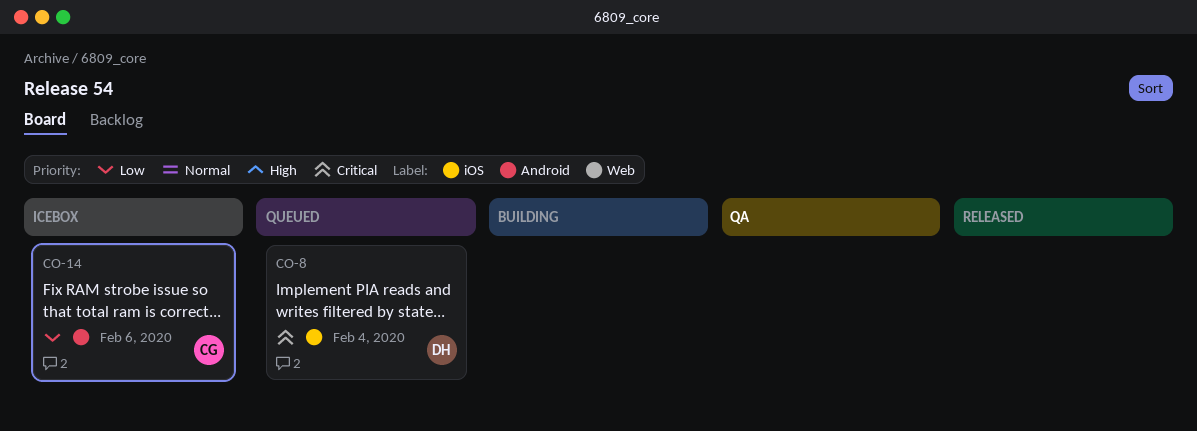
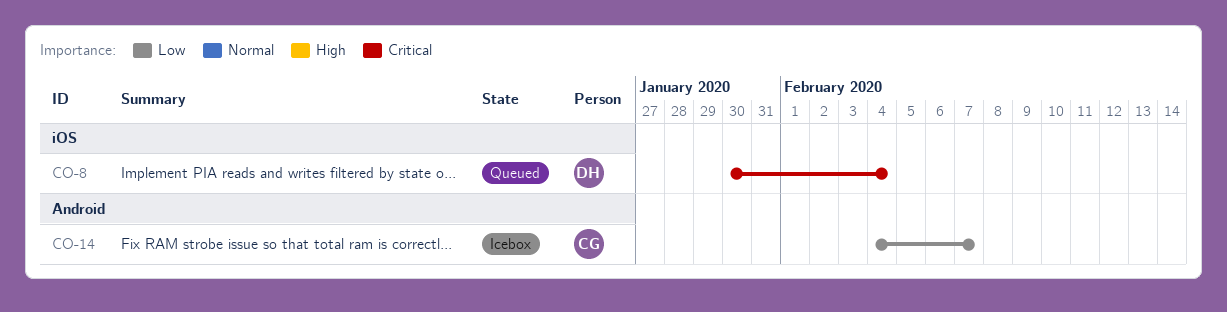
CO-14, due: Feb 6 -> Feb 7

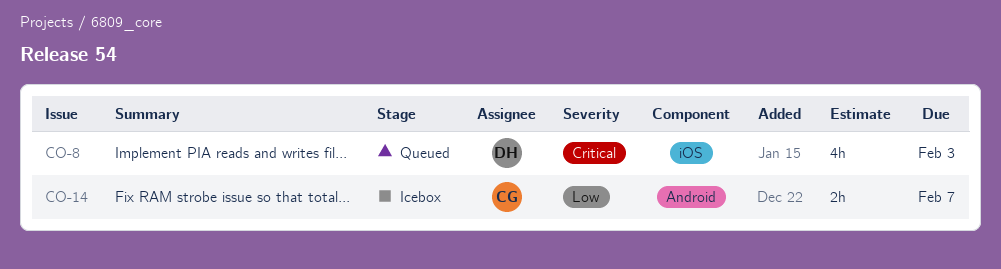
CO-8, due: Feb 4 -> Feb 3

